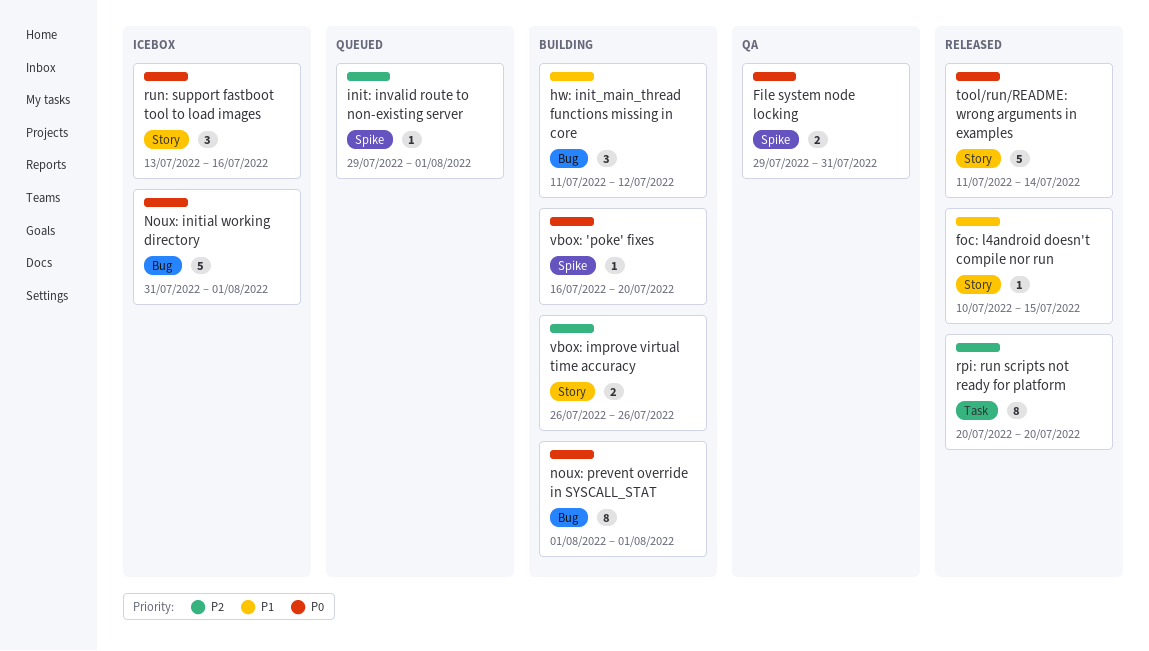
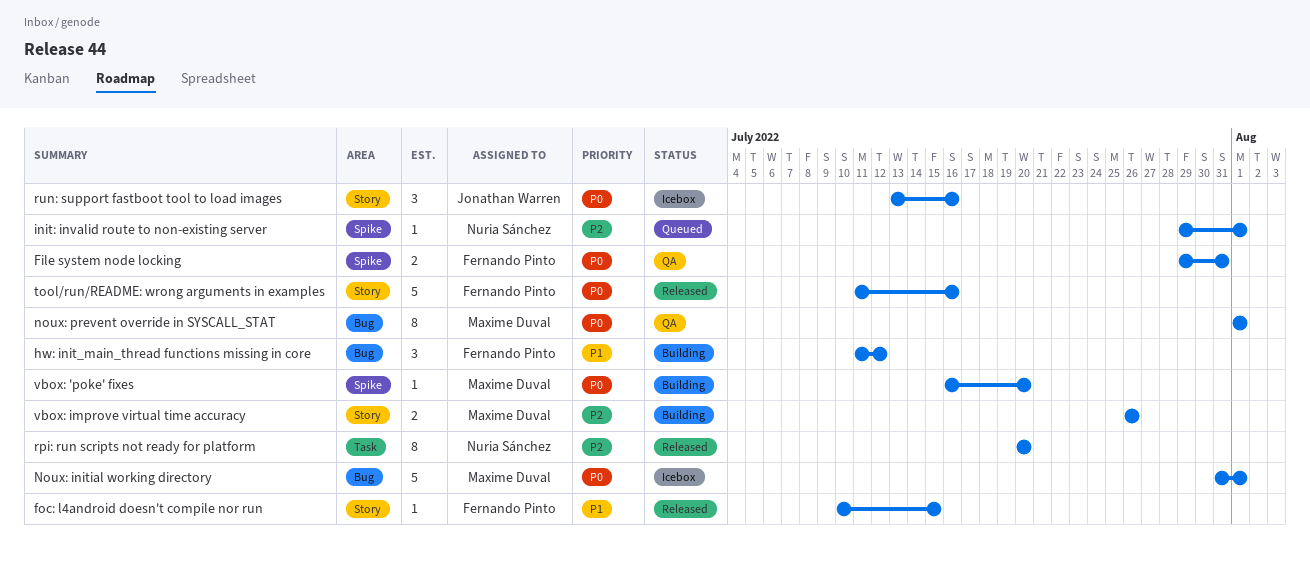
noux: prevent override in SYSCALL_STAT, status: Building -> QA
tool/run/README: wrong arguments in examples, due: Jul 14 -> Jul 16

